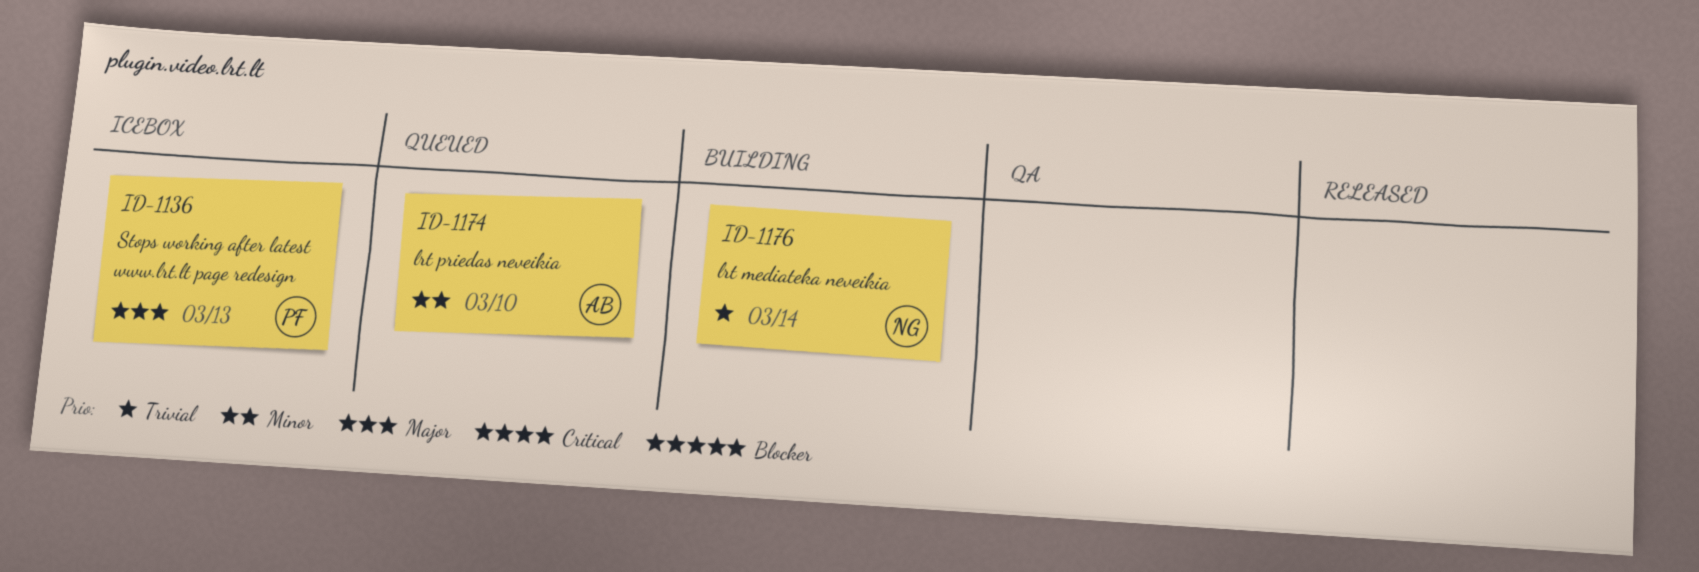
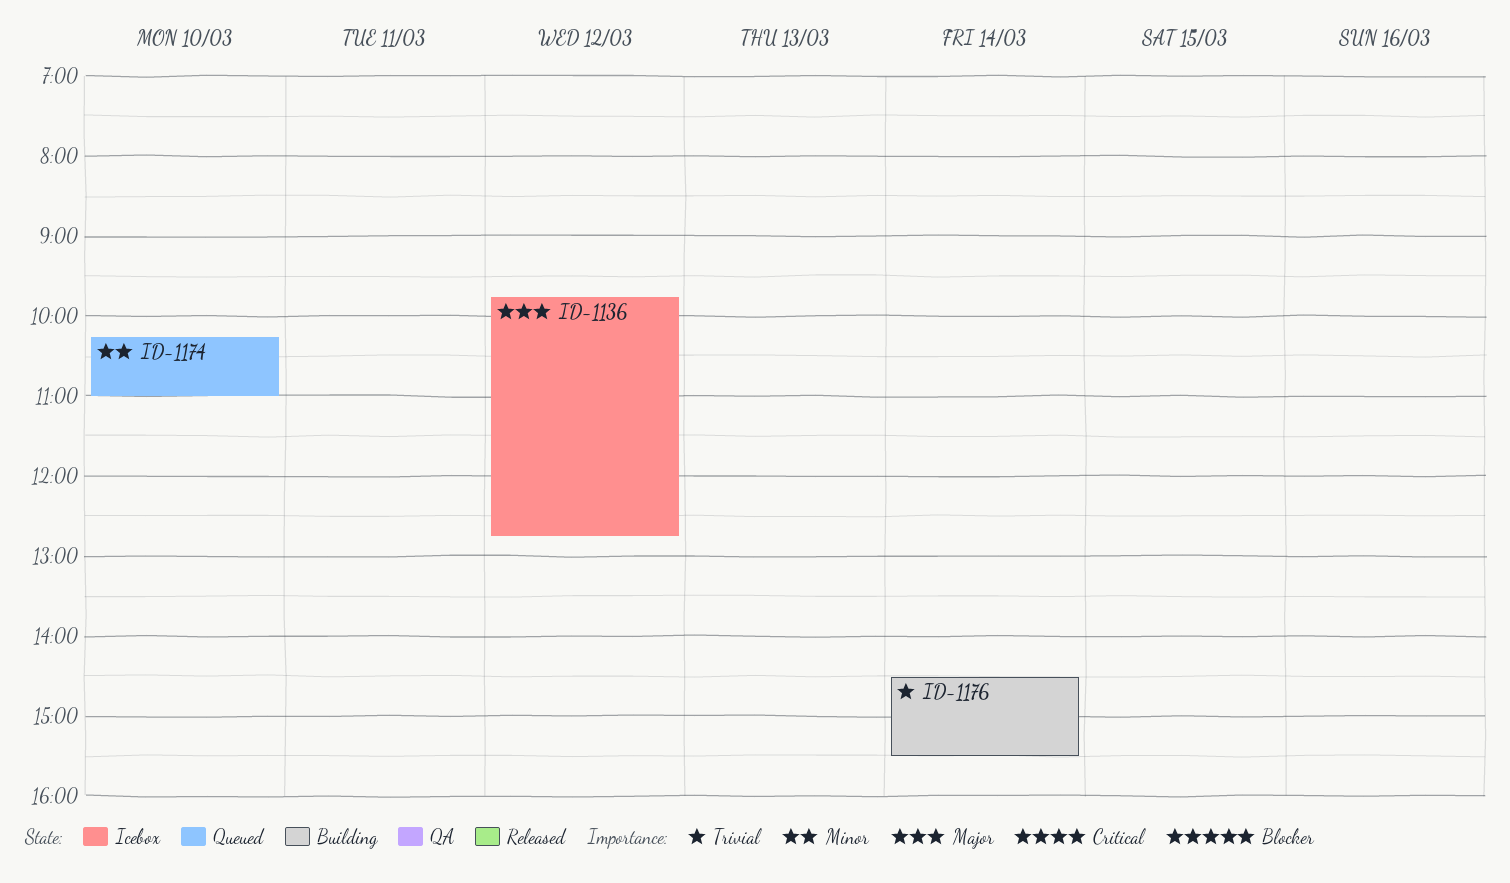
ID-1136, day: Mar 13 -> Mar 12

